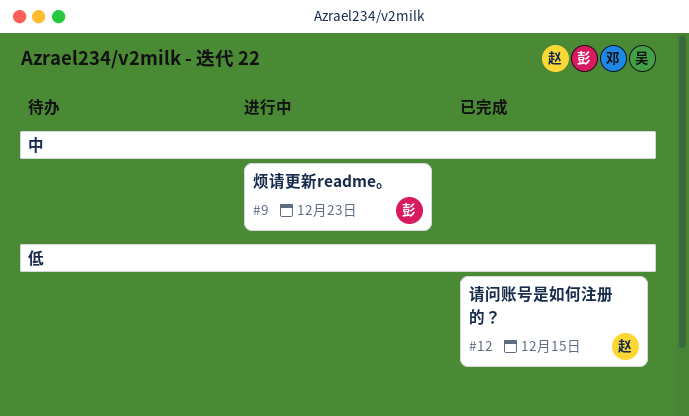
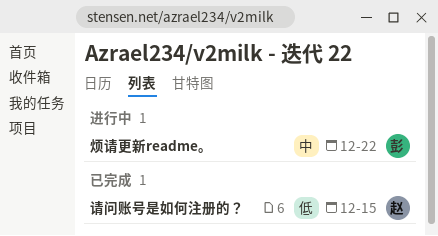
烦请更新readme。, due: Dec 23 -> Dec 22

